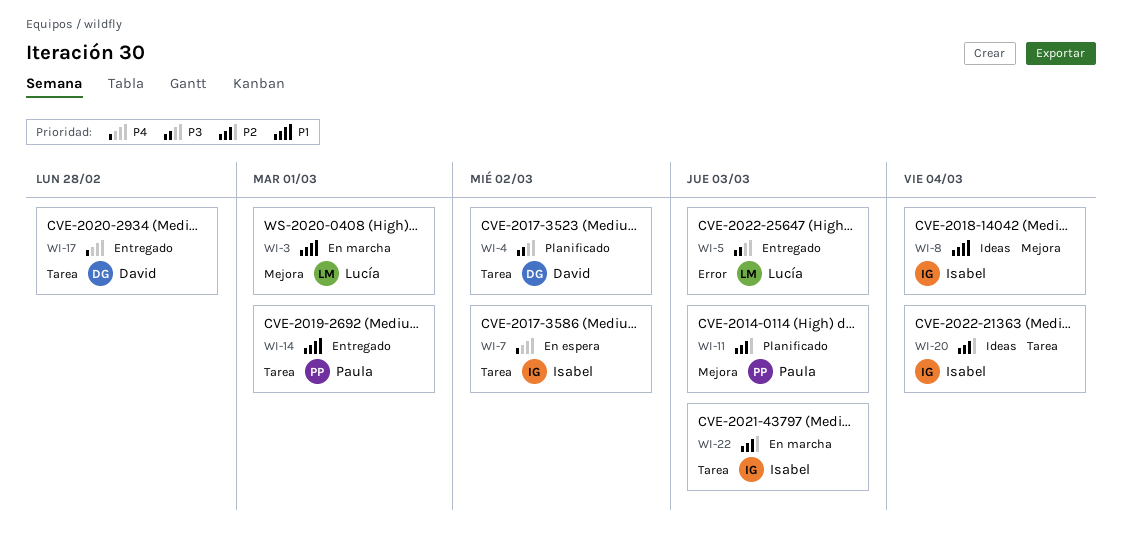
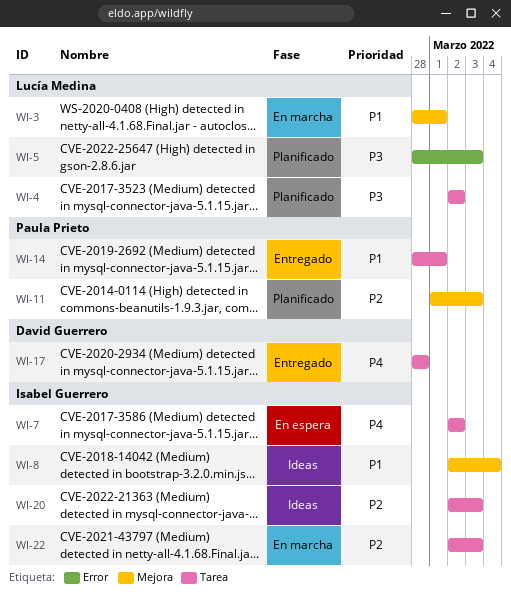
WI-4, owner: David Guerrero -> Lucía Medina
WI-5, status: Entregado -> Planificado
WI-20, due: Mar 4 -> Mar 3

